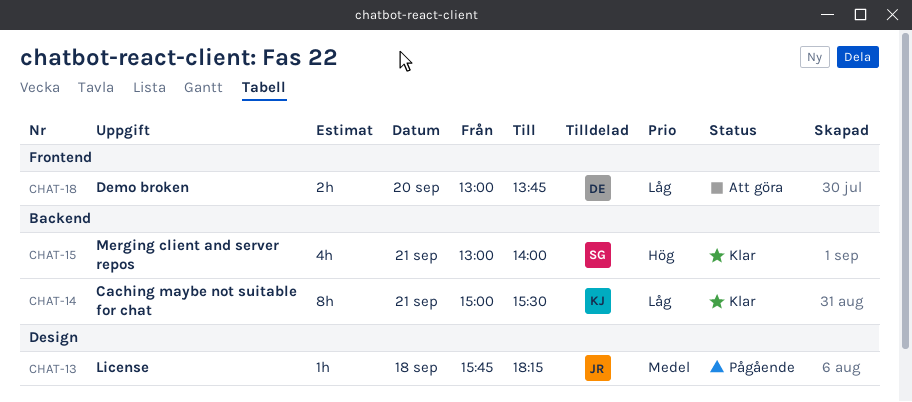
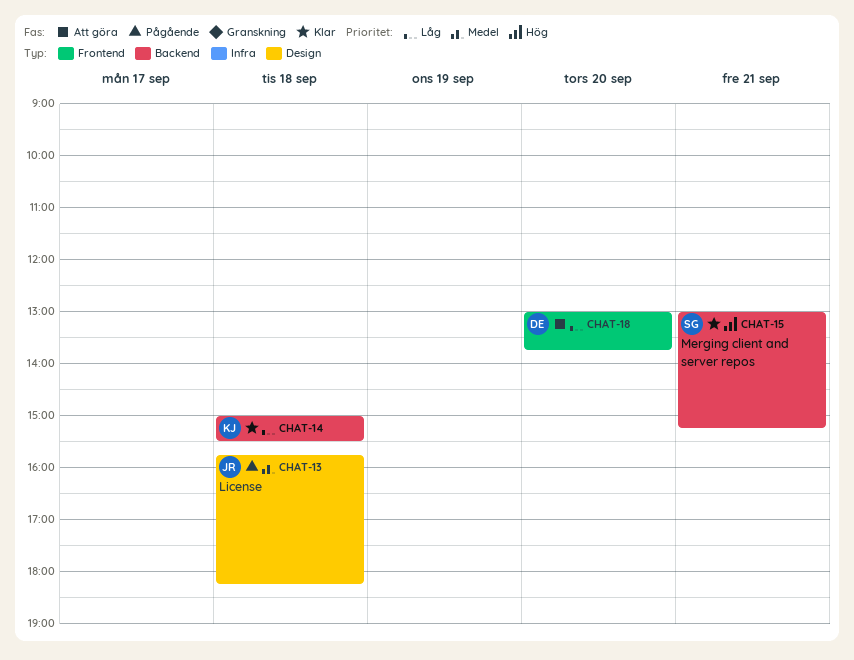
CHAT-14, day: Sep 21 -> Sep 18
CHAT-15, ends: 14:00 -> 15:15

